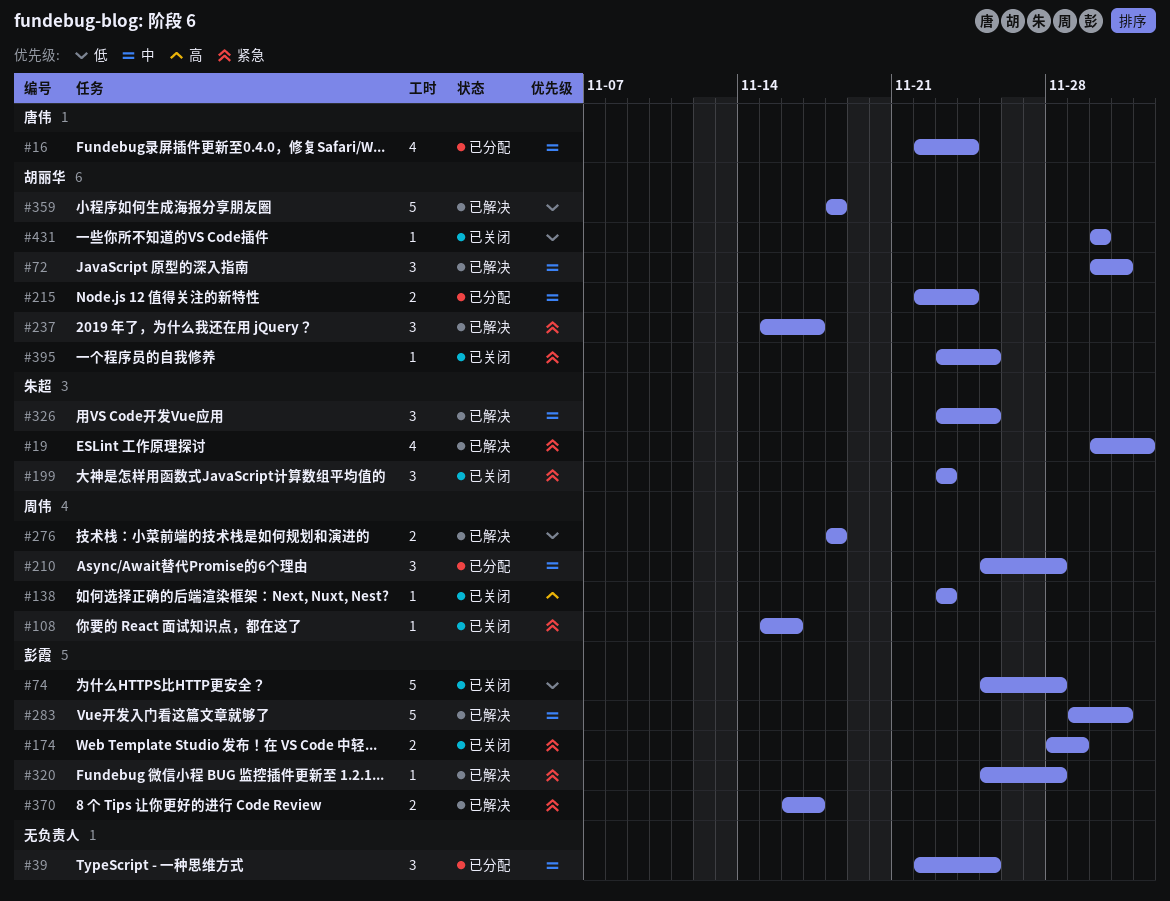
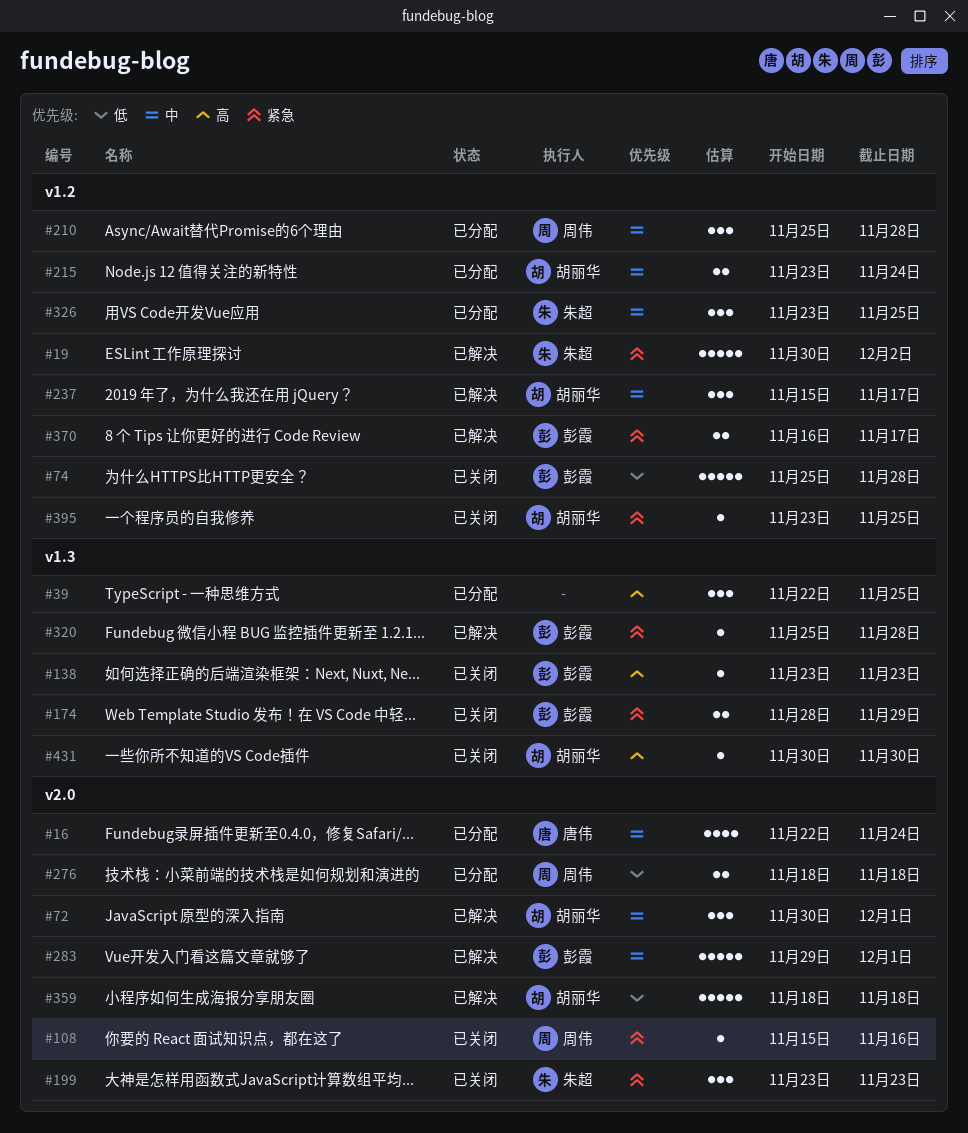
#19, estimate: 4 -> 5
#39, priority: 中 -> 高
#138, owner: 周伟 -> 彭霞
#215, start: Nov 22 -> Nov 23
#237, priority: 紧急 -> 中
#276, status: 已解决 -> 已分配
#326, status: 已解决 -> 已分配
#431, priority: 低 -> 高

